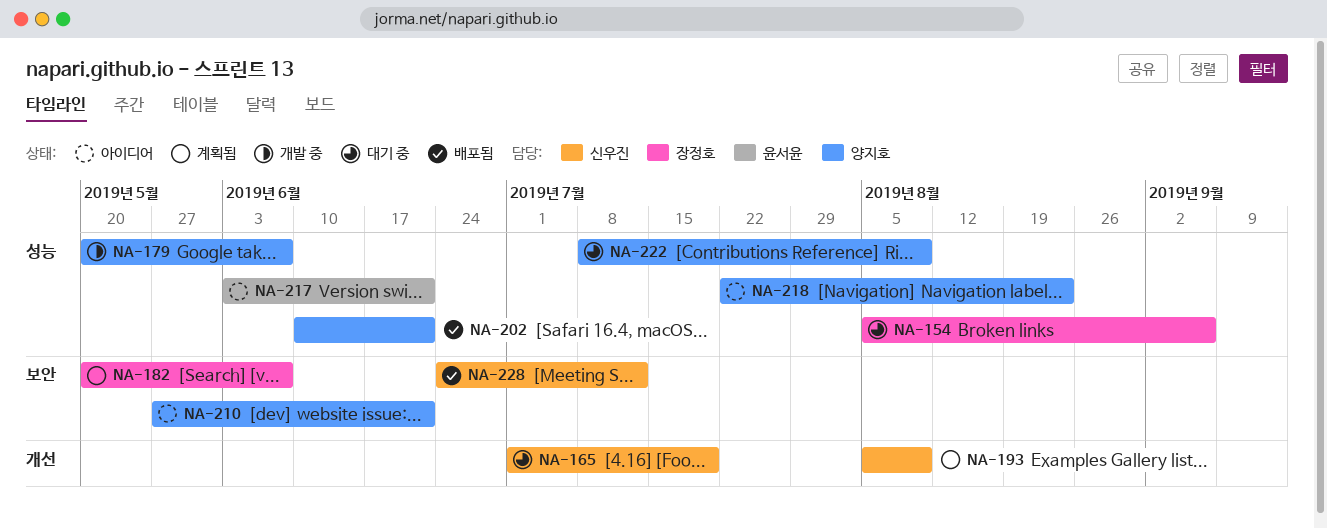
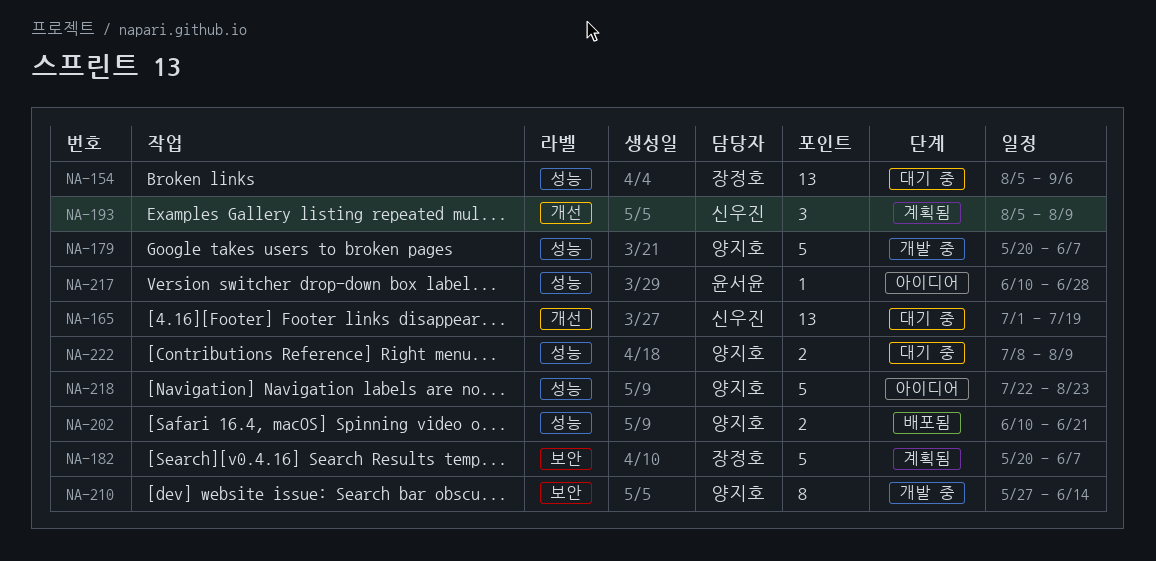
NA-210, status: 아이디어 -> 개발 중
NA-210, due: Jun 21 -> Jun 14
NA-217, start: Jun 3 -> Jun 10
NA-217, due: Jun 21 -> Jun 28
NA-228: present -> none

